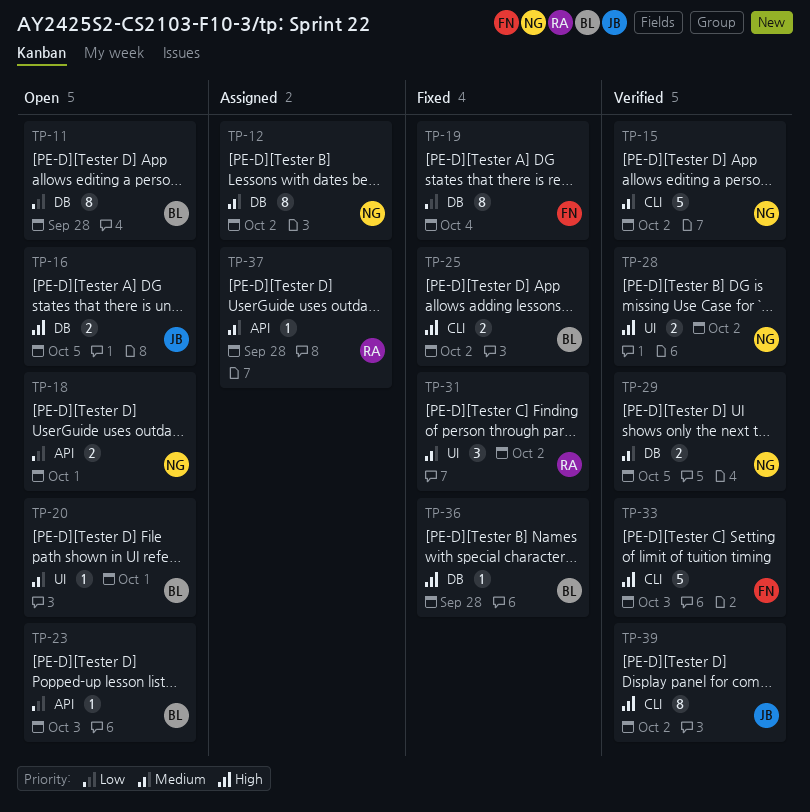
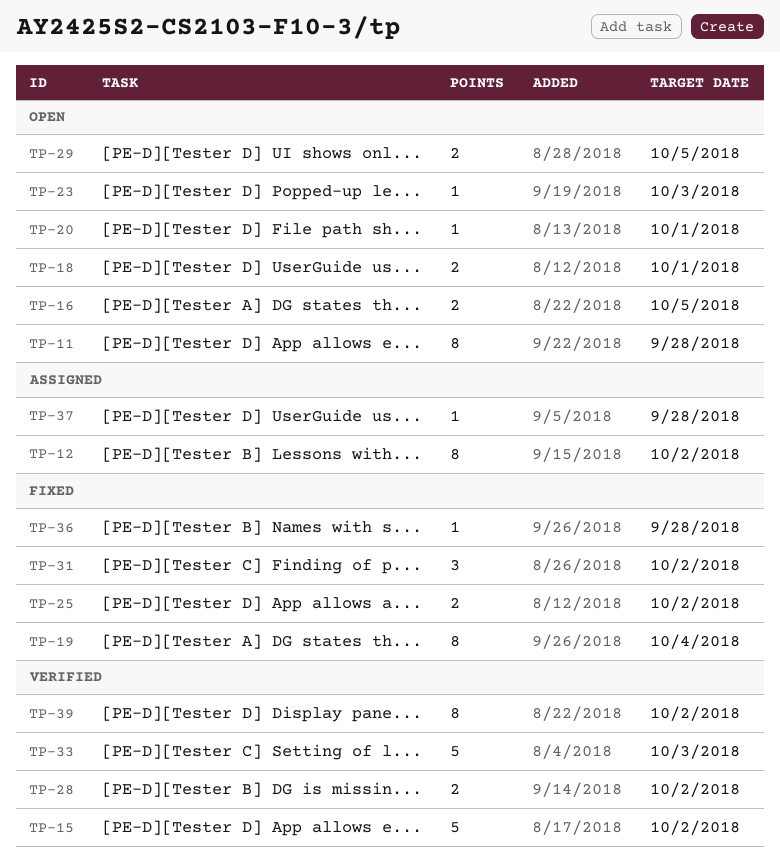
TP-29, status: Verified -> Open

